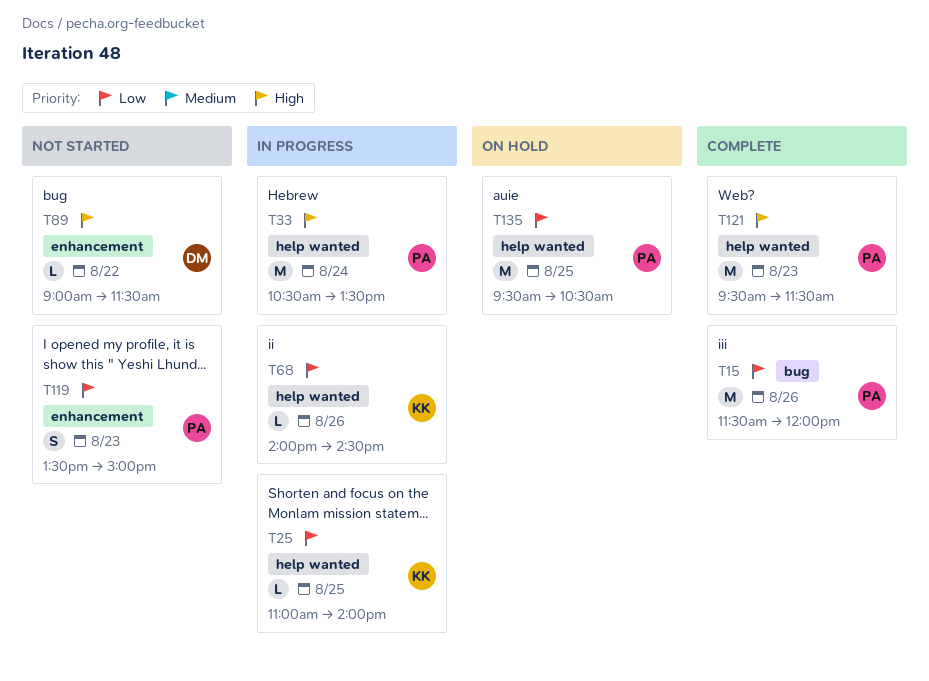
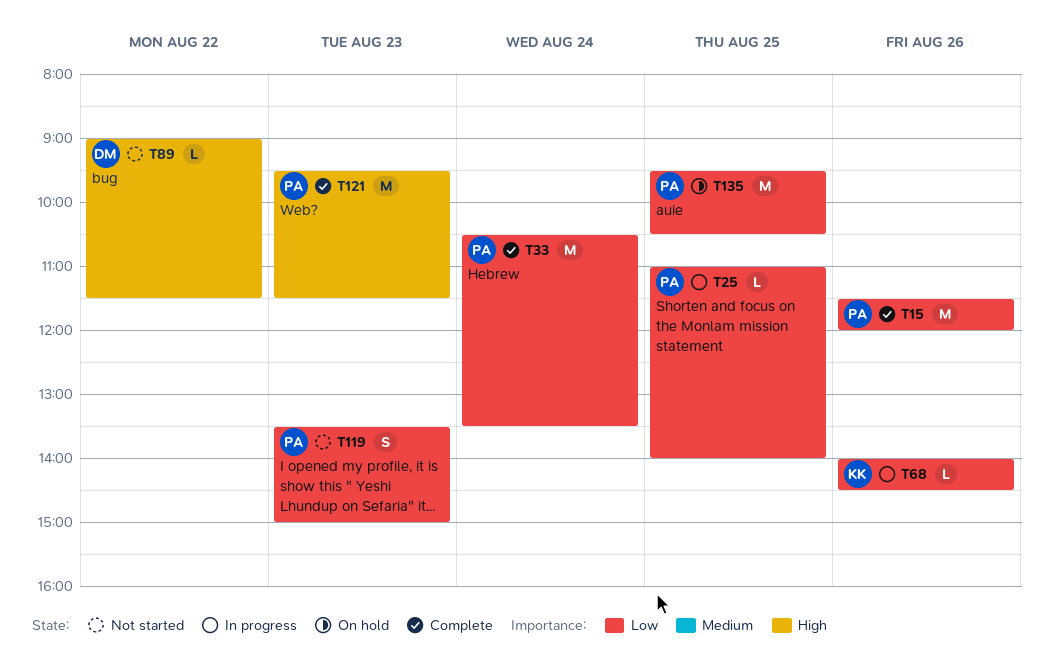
T25, owner: KK -> PA
T33, status: In progress -> Complete
T33, priority: High -> Low

